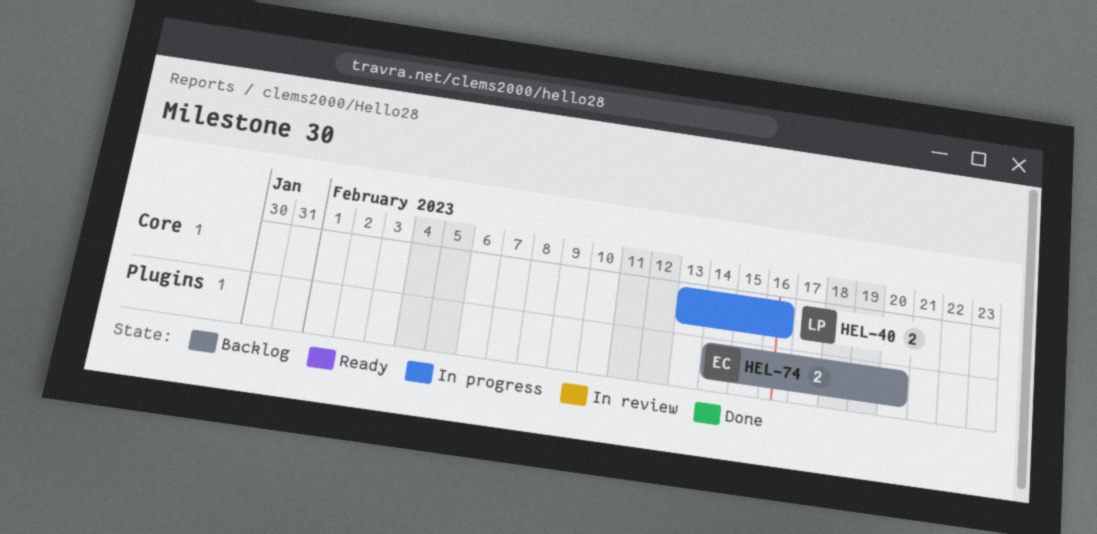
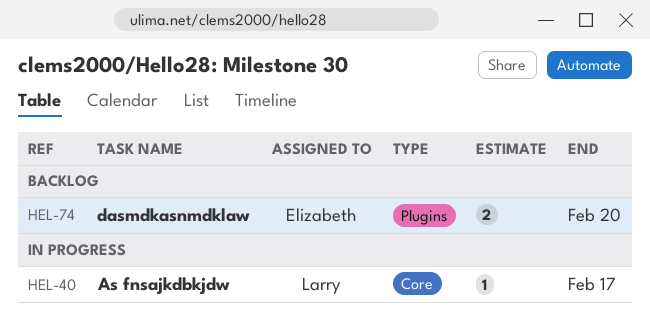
HEL-40, estimate: 2 -> 1
HEL-40, due: Feb 16 -> Feb 17

